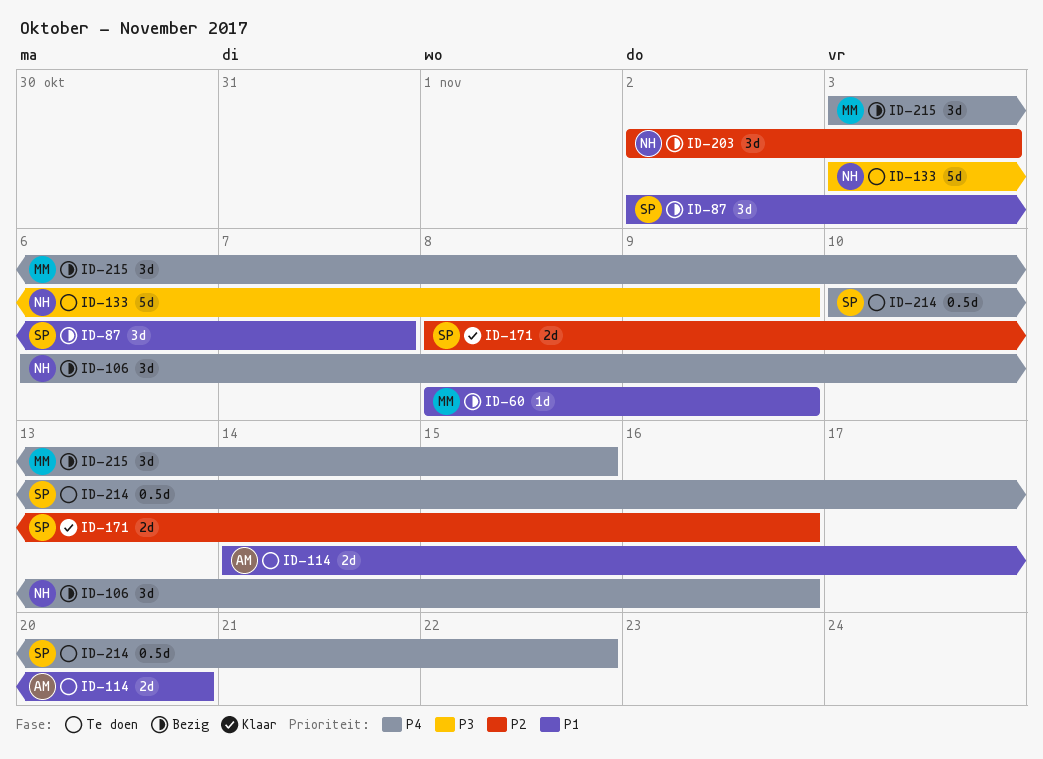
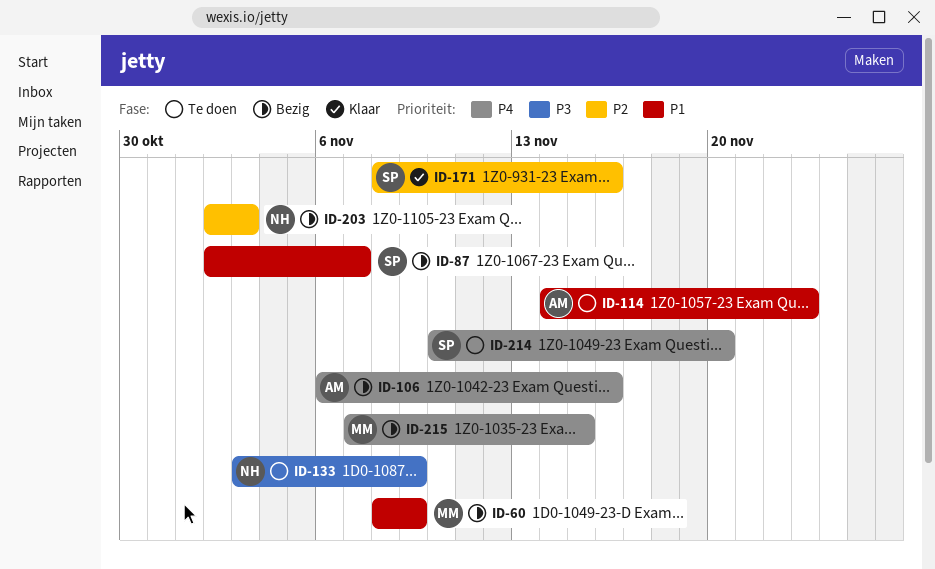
ID-106, owner: NH -> AM
ID-114, due: Nov 20 -> Nov 23
ID-214, due: Nov 22 -> Nov 20
ID-215, start: Nov 3 -> Nov 7

